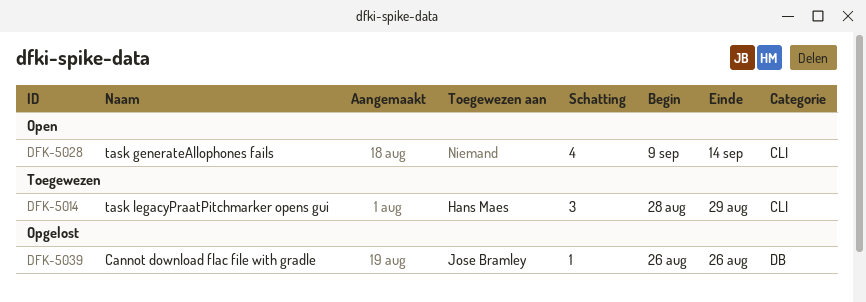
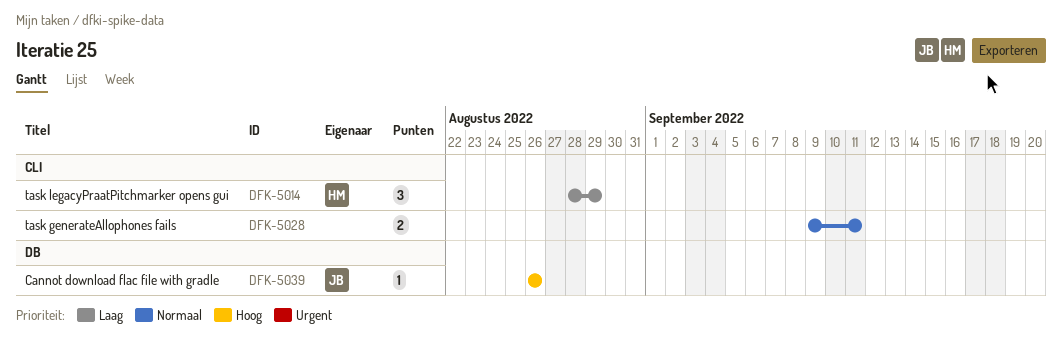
DFK-5028, estimate: 4 -> 2
DFK-5028, due: Sep 14 -> Sep 11

